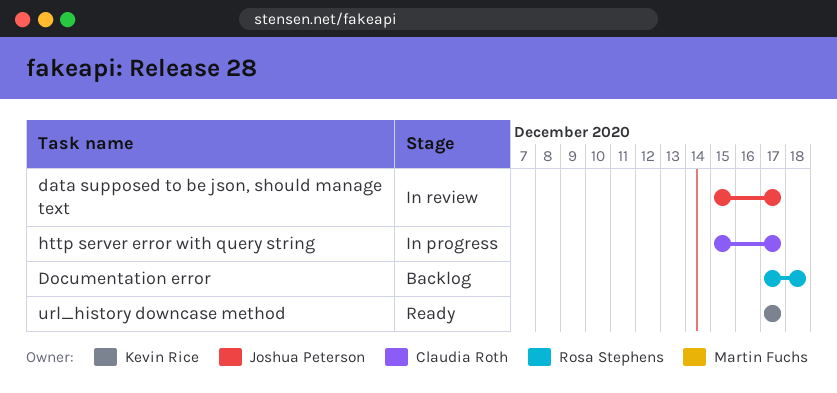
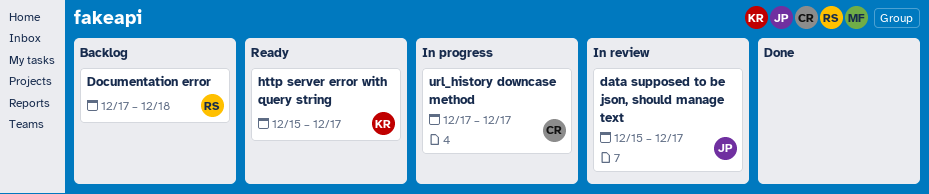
http server error with query string, status: In progress -> Ready
http server error with query string, owner: Claudia Roth -> Kevin Rice
url_history downcase method, status: Ready -> In progress
url_history downcase method, owner: Kevin Rice -> Claudia Roth

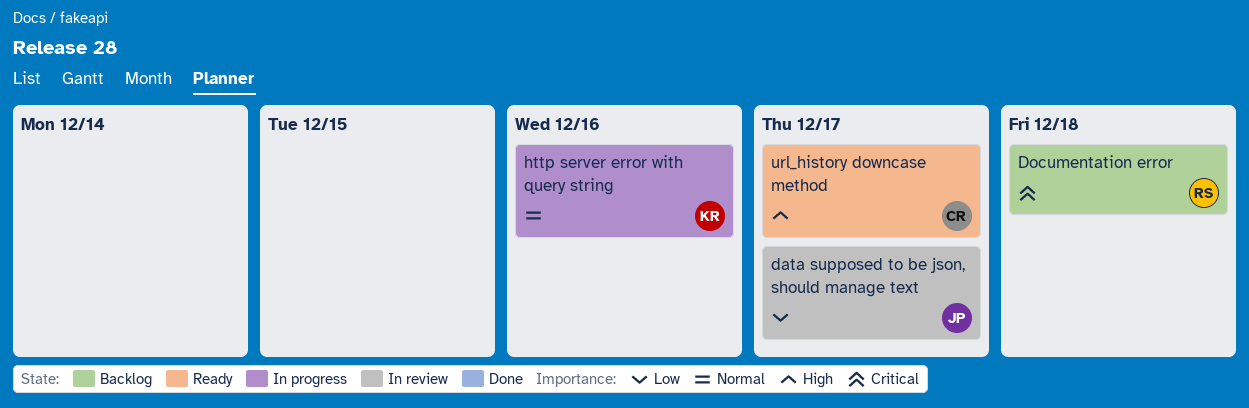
http server error with query string, status: Ready -> In progress
http server error with query string, due: Dec 17 -> Dec 16
url_history downcase method, status: In progress -> Ready

